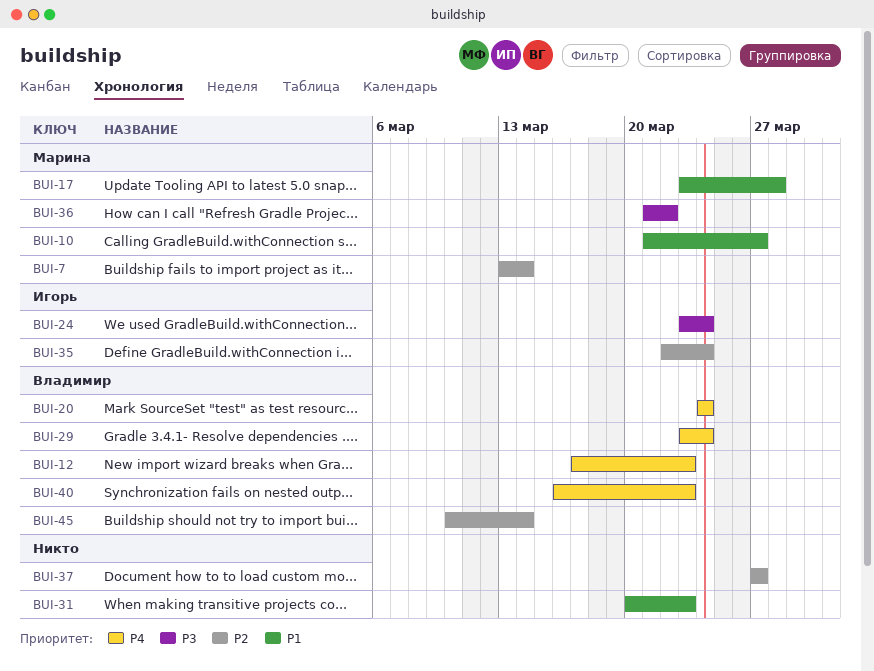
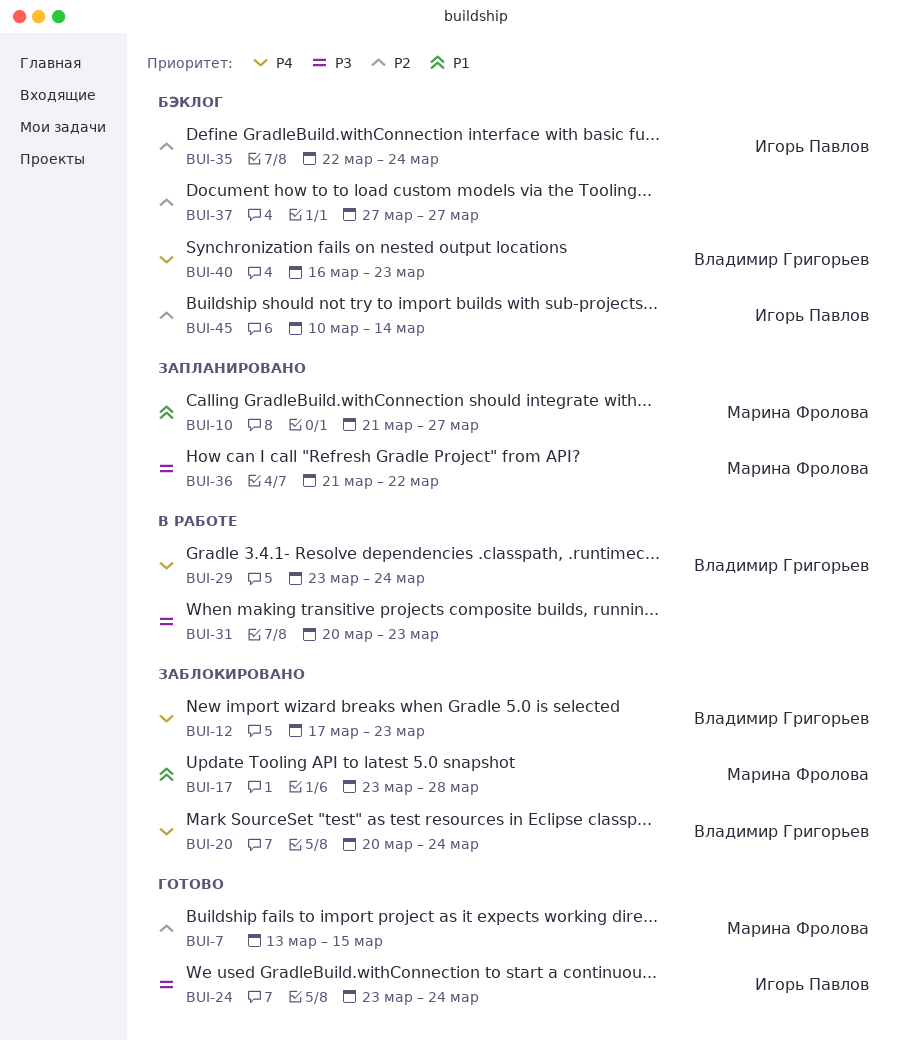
BUI-7, due: Mar 14 -> Mar 15
BUI-20, start: Mar 24 -> Mar 20
BUI-31, priority: P1 -> P3
BUI-45, owner: Владимир Григорьев -> Игорь Павлов

